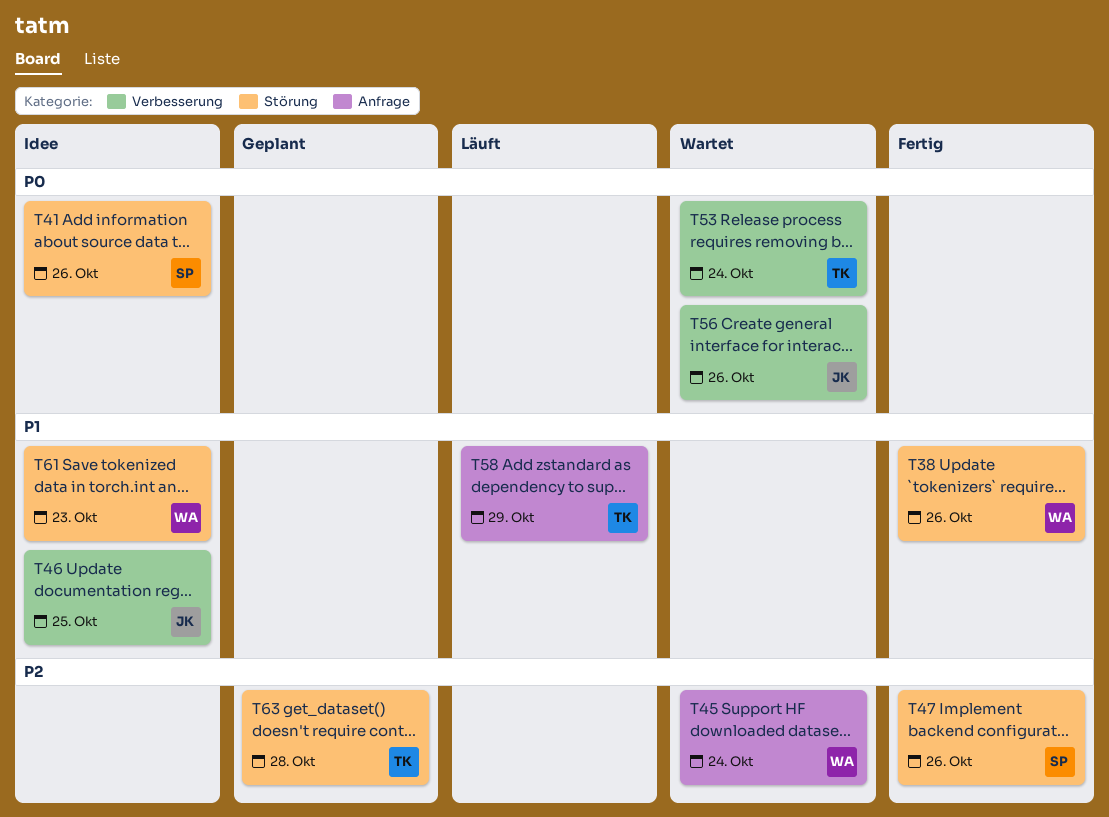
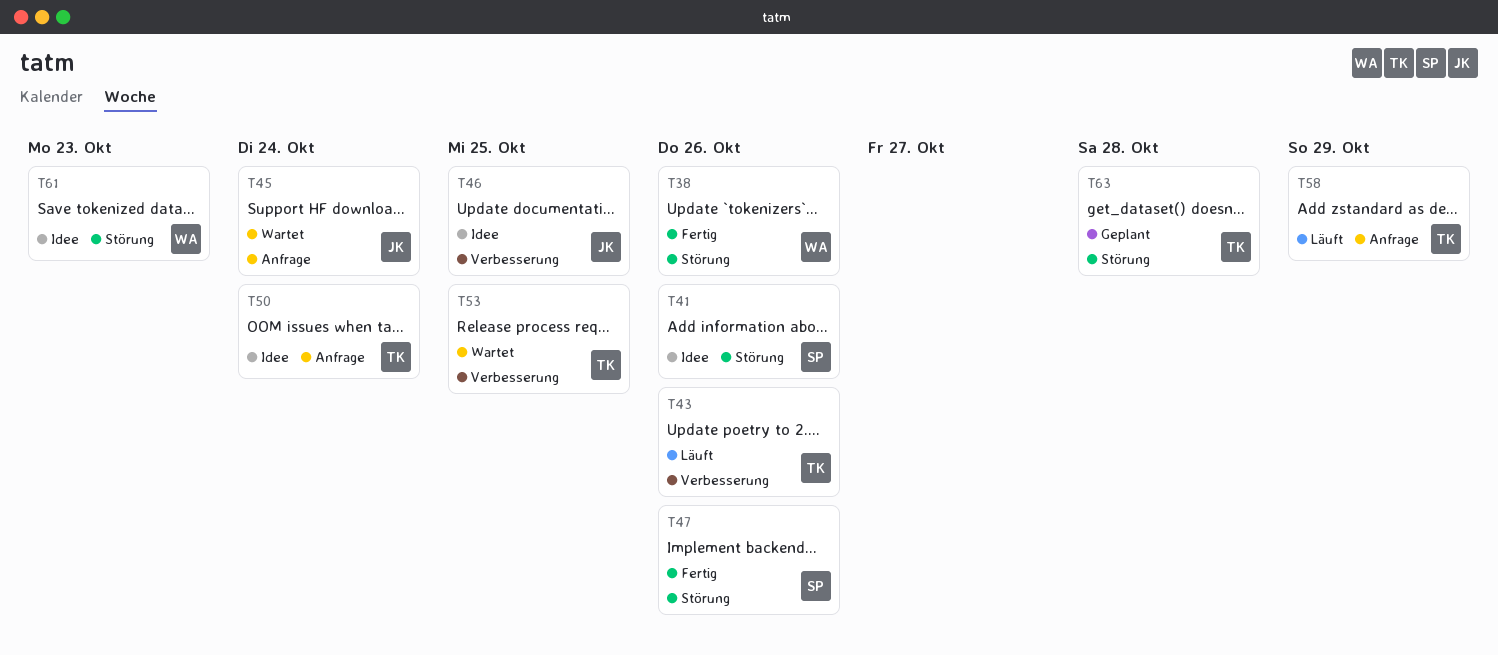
T43: none -> present
T45, owner: WA -> JK
T50: none -> present
T53, due: Oct 24 -> Oct 25
T56: present -> none

